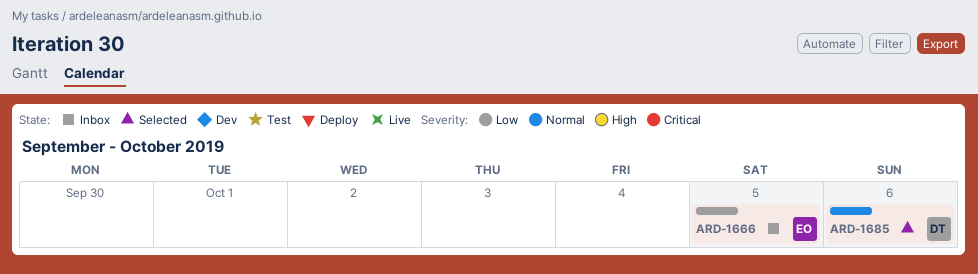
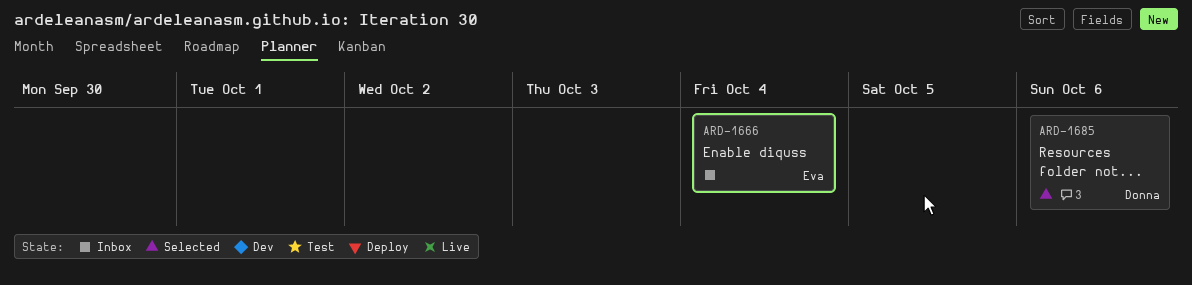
ARD-1666, due: Oct 5 -> Oct 4

